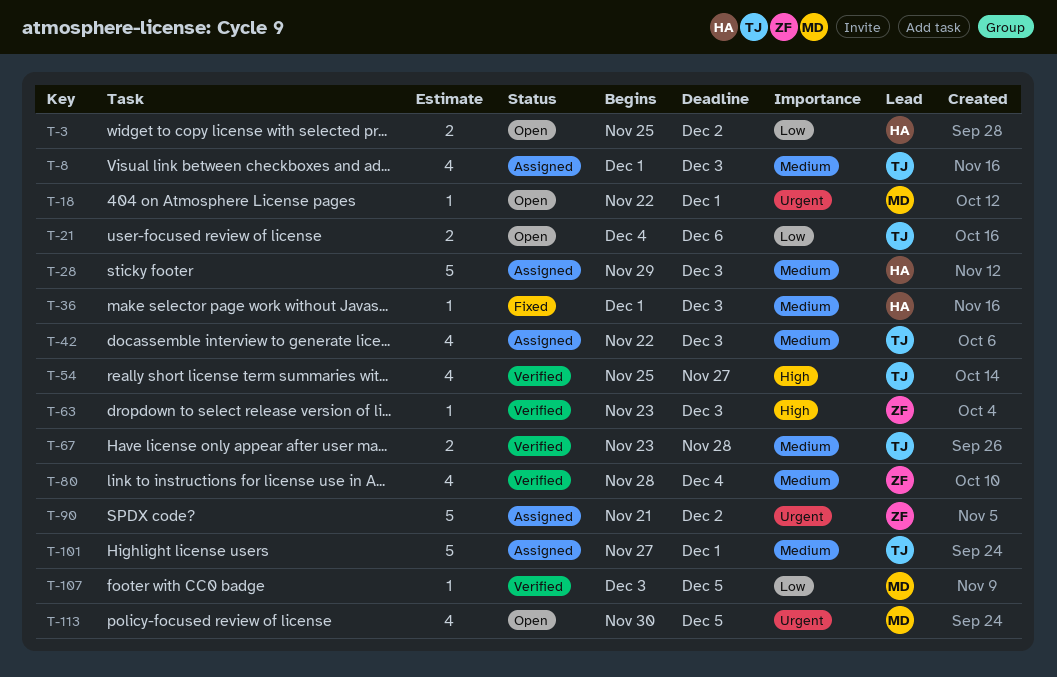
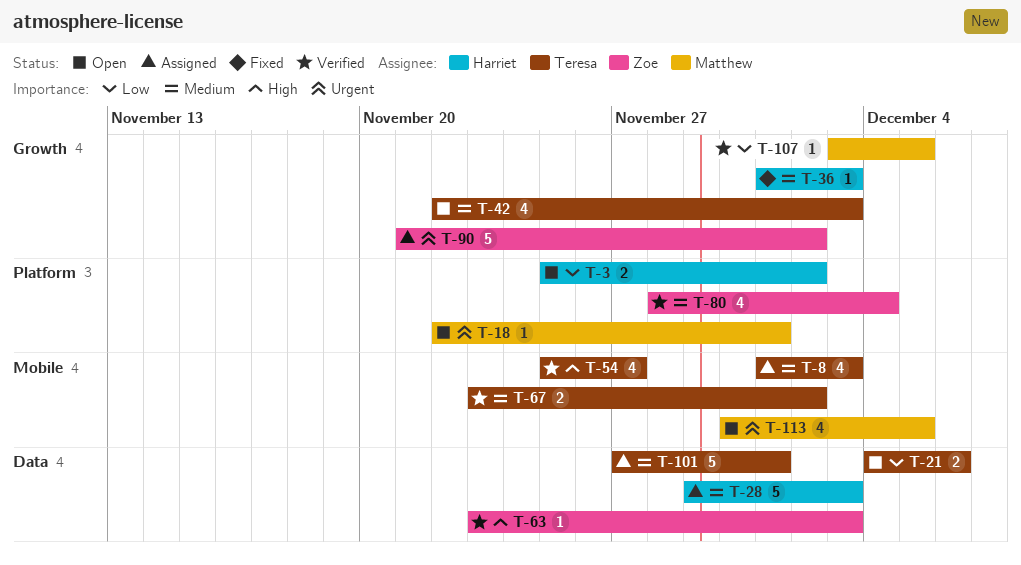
T-42, status: Assigned -> Open
T-67, due: Nov 28 -> Dec 2

